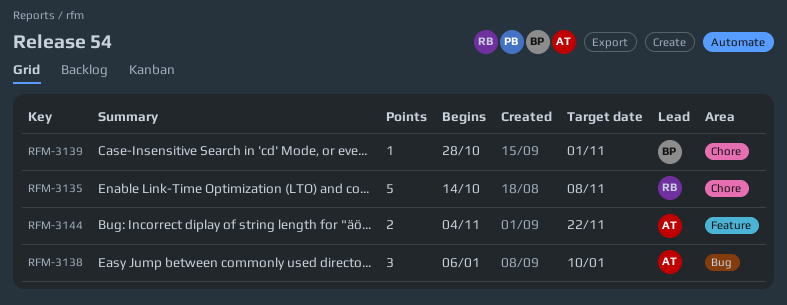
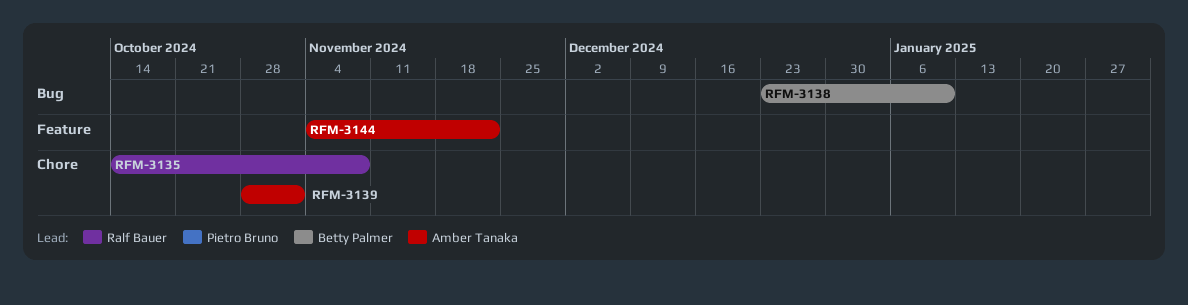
RFM-3138, owner: Amber Tanaka -> Betty Palmer
RFM-3138, start: Jan 6 -> Dec 23
RFM-3139, owner: Betty Palmer -> Amber Tanaka

